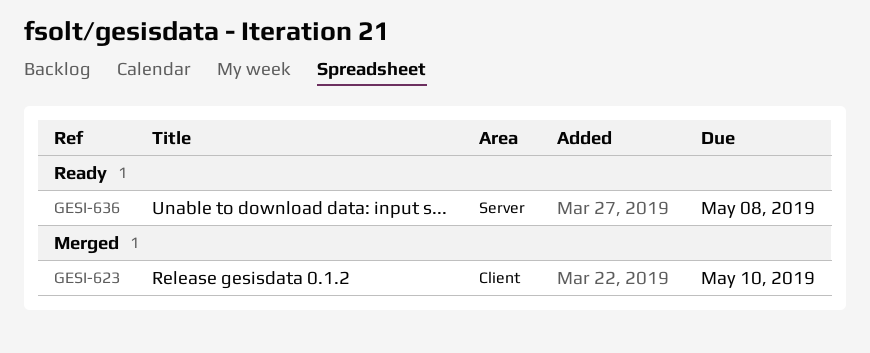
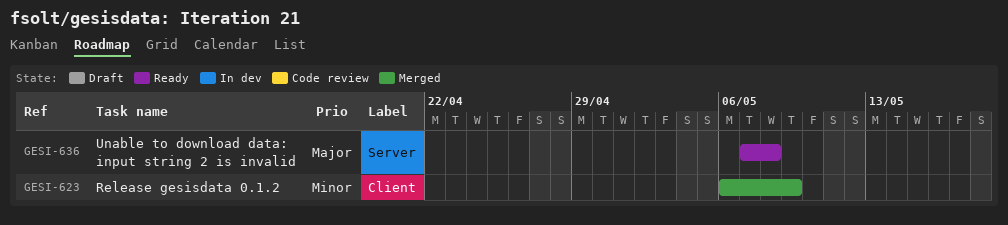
GESI-623, due: May 10 -> May 9

